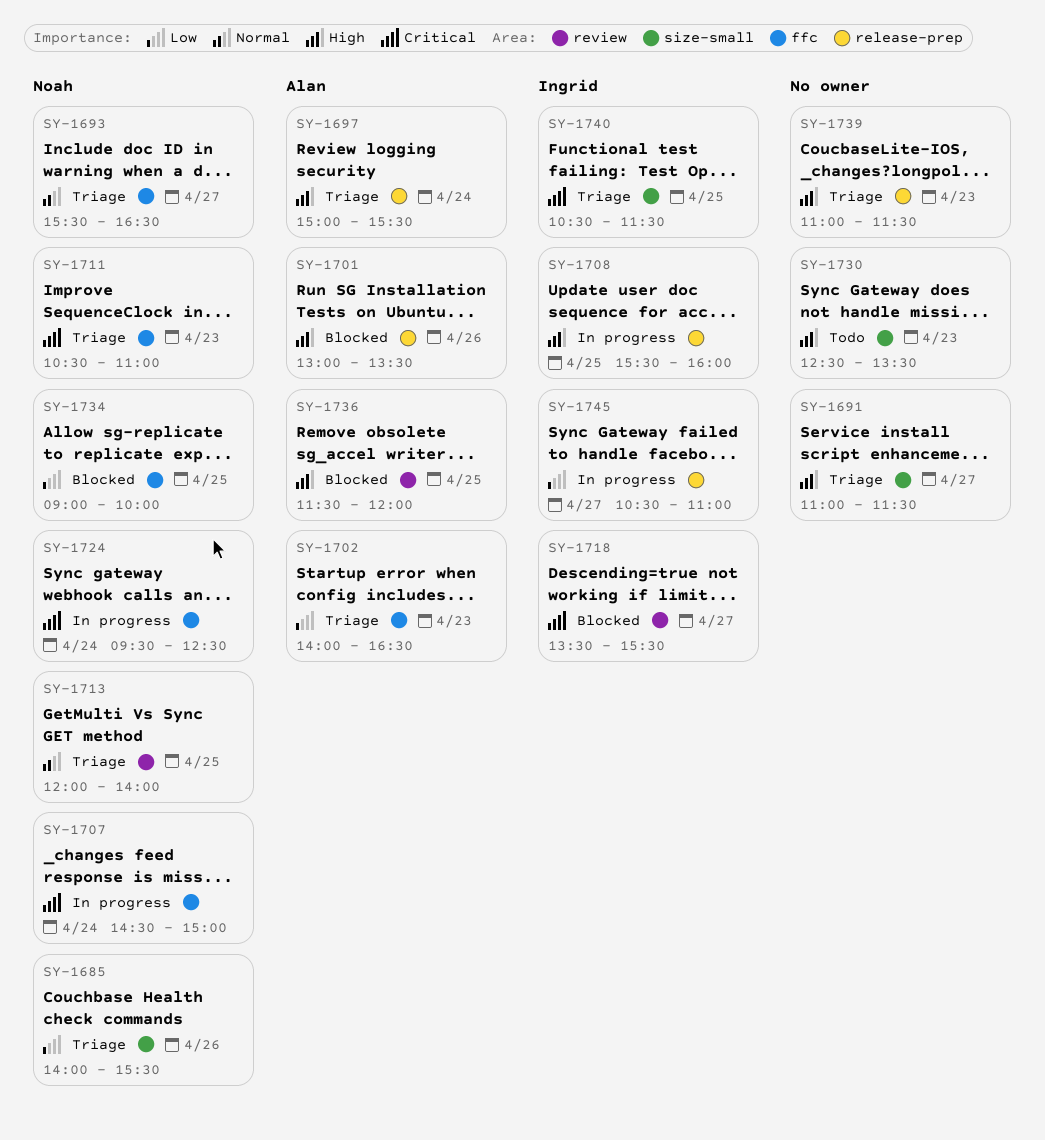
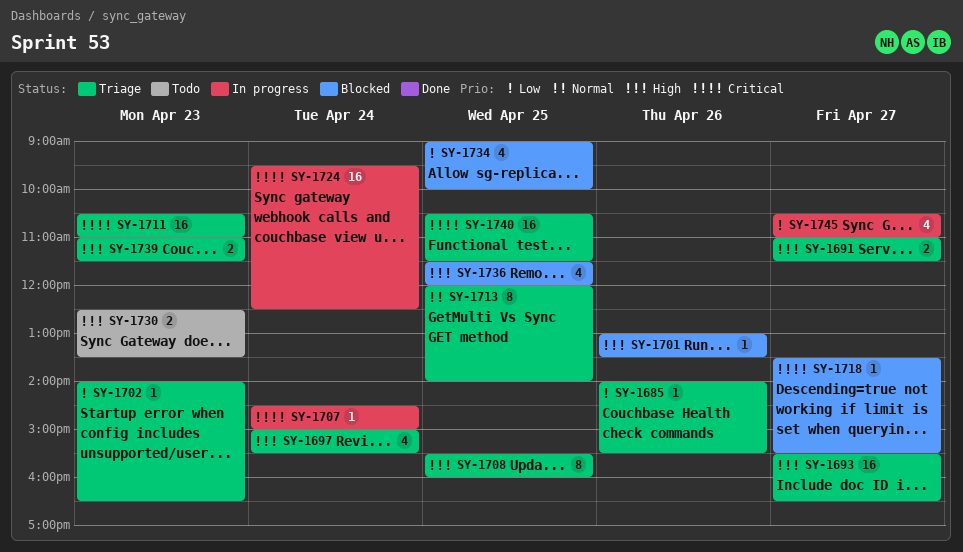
SY-1693, priority: Normal -> High
SY-1708, status: In progress -> Triage

